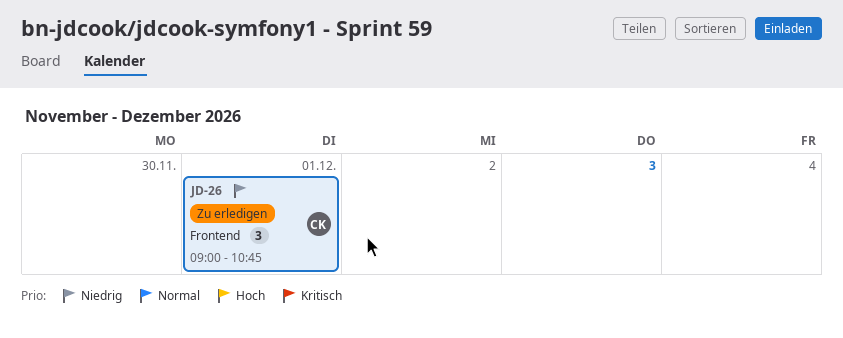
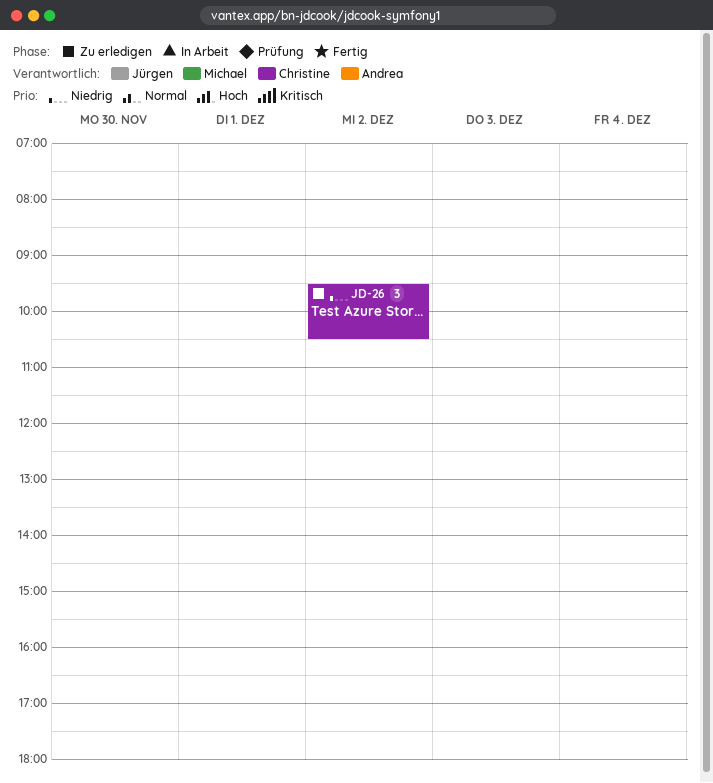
JD-26, day: Dec 1 -> Dec 2
JD-26, begins: 09:00 -> 09:30
JD-26, ends: 10:45 -> 10:30

